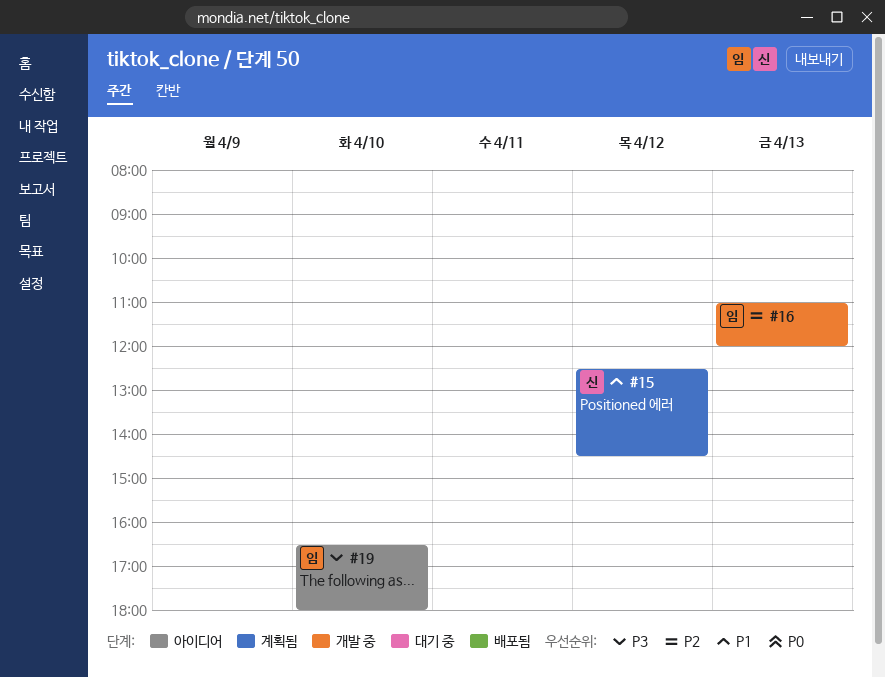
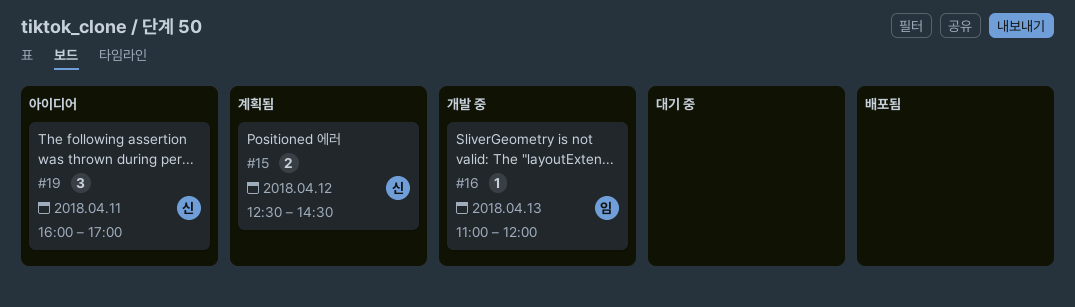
#19, owner: 임 -> 신
#19, day: Apr 10 -> Apr 11
#19, begins: 16:30 -> 16:00
#19, ends: 18:00 -> 17:00

